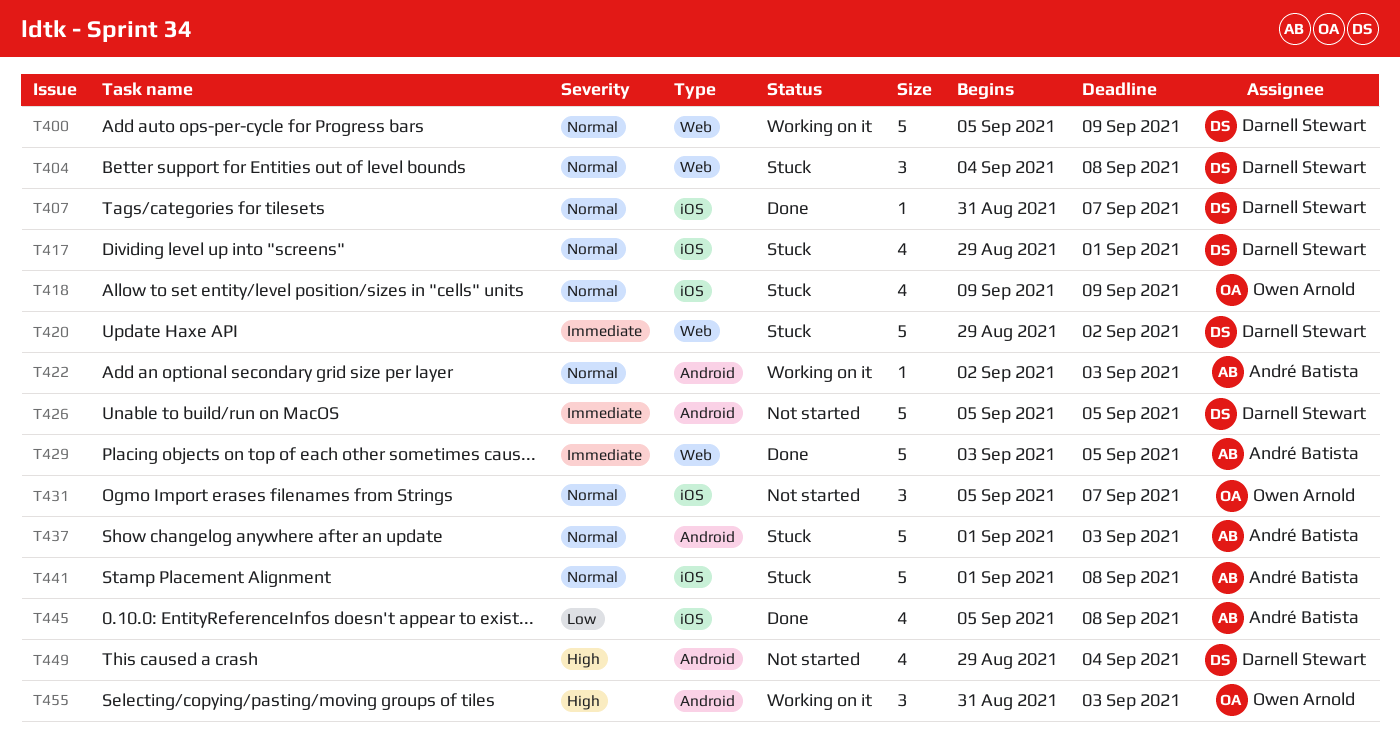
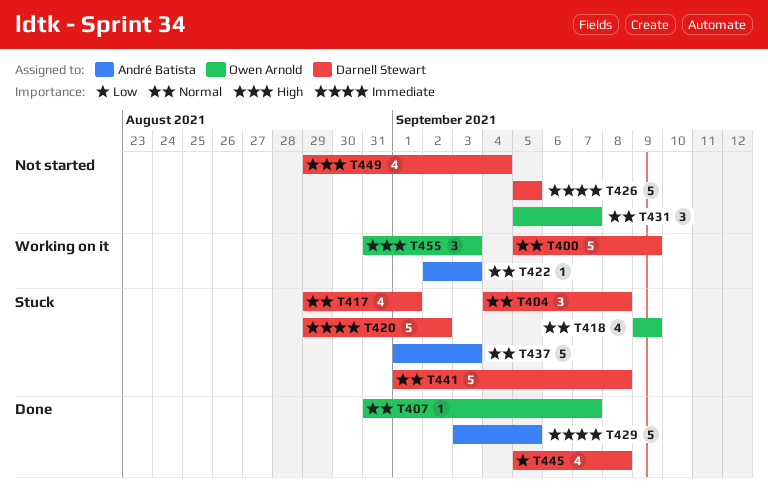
T407, owner: Darnell Stewart -> Owen Arnold
T441, owner: André Batista -> Darnell Stewart
T445, owner: André Batista -> Darnell Stewart

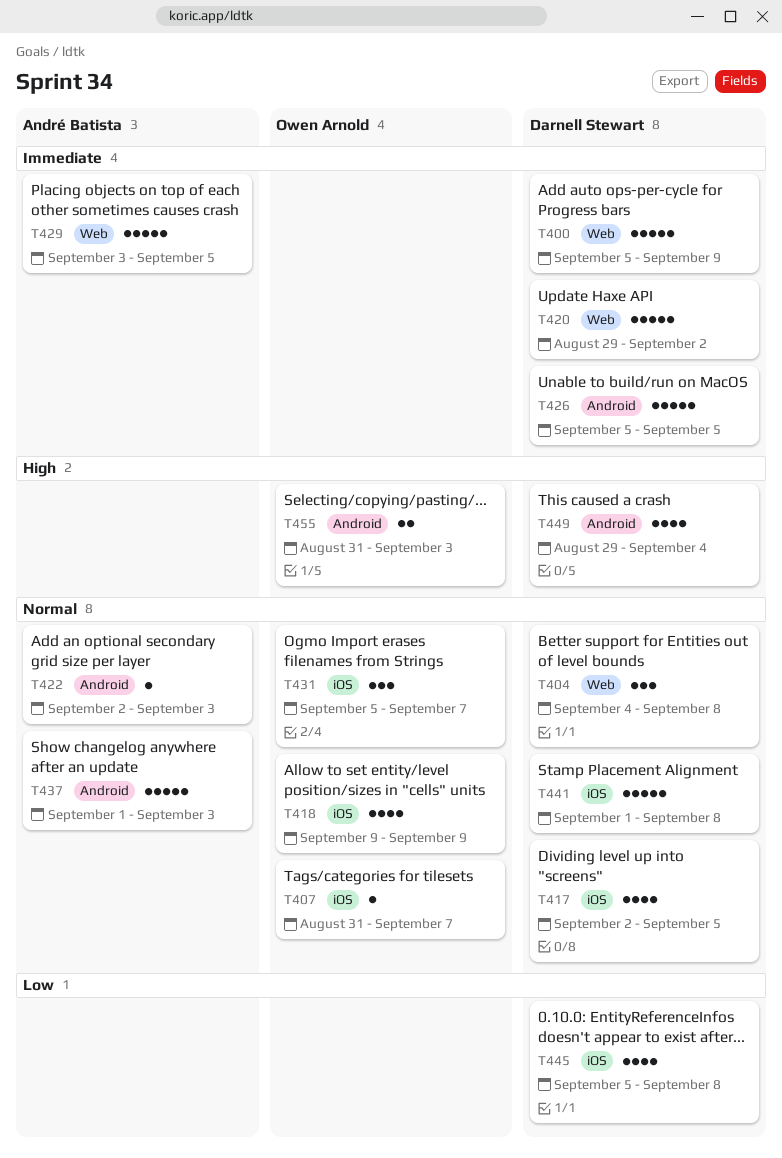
T400, priority: Normal -> Immediate
T417, start: Aug 29 -> Sep 2
T417, due: Sep 1 -> Sep 5
T455, estimate: 3 -> 2

